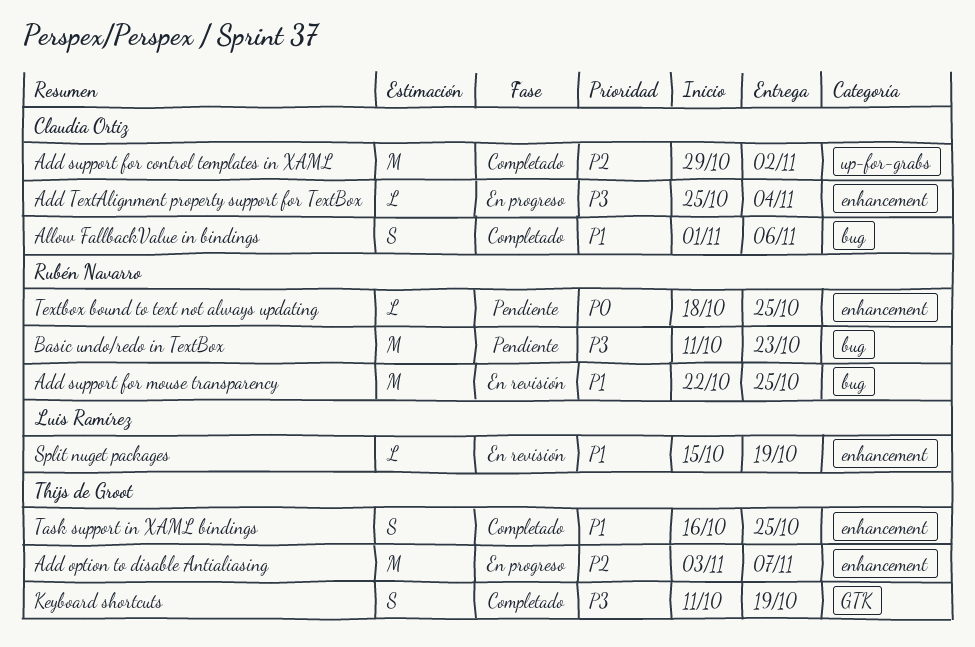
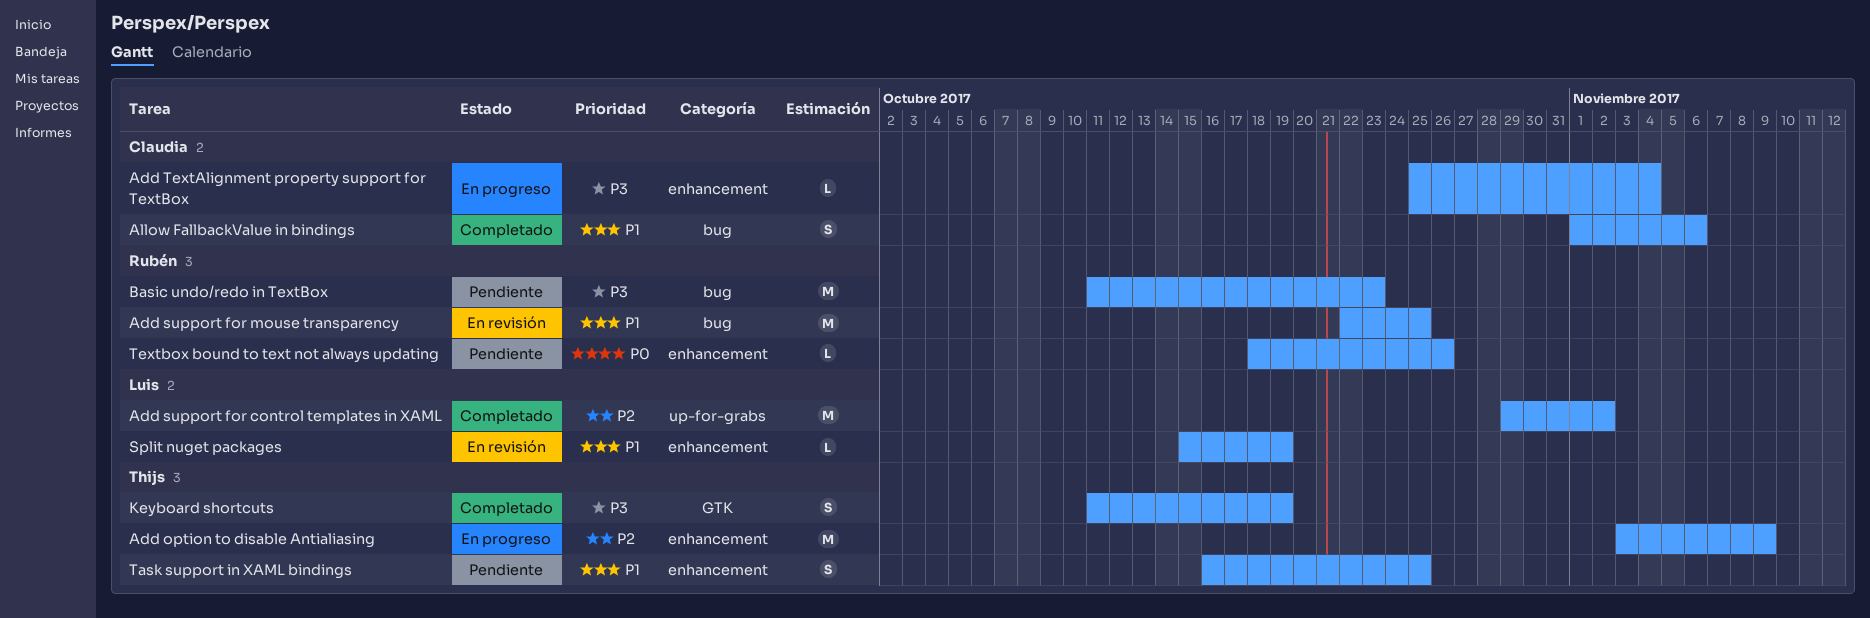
Add option to disable Antialiasing, due: Nov 7 -> Nov 9
Add support for control templates in XAML, owner: Claudia Ortiz -> Luis Ramírez
Task support in XAML bindings, status: Completado -> Pendiente
Textbox bound to text not always updating, due: Oct 25 -> Oct 26

